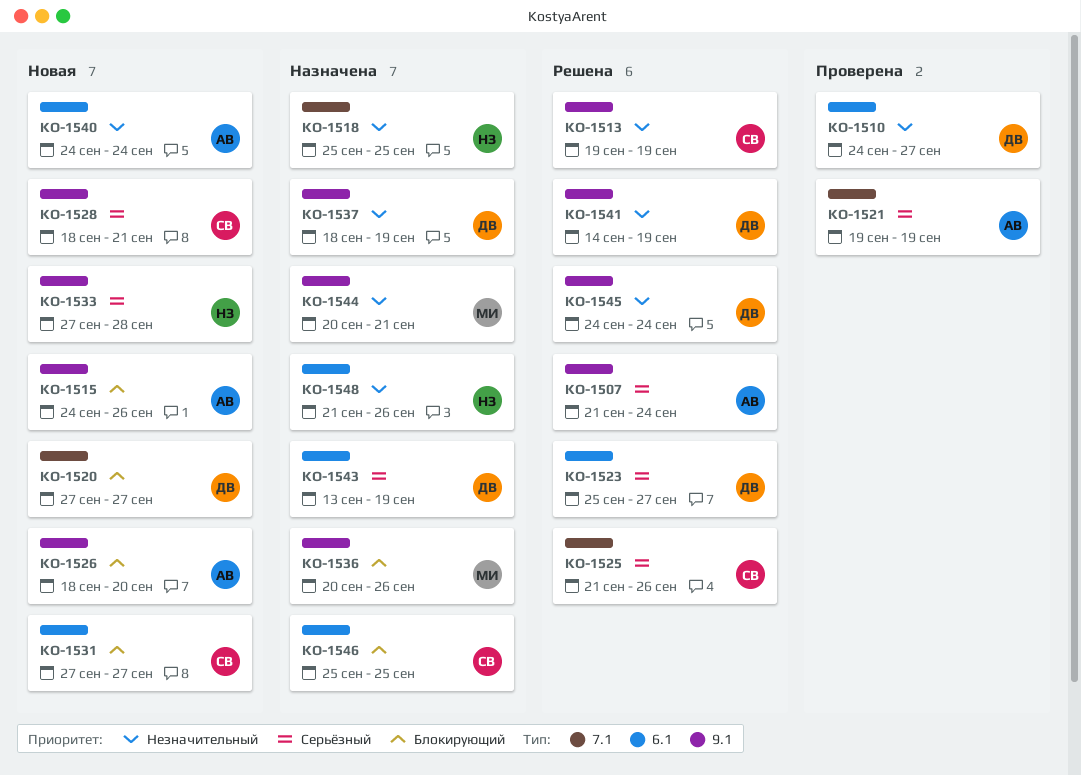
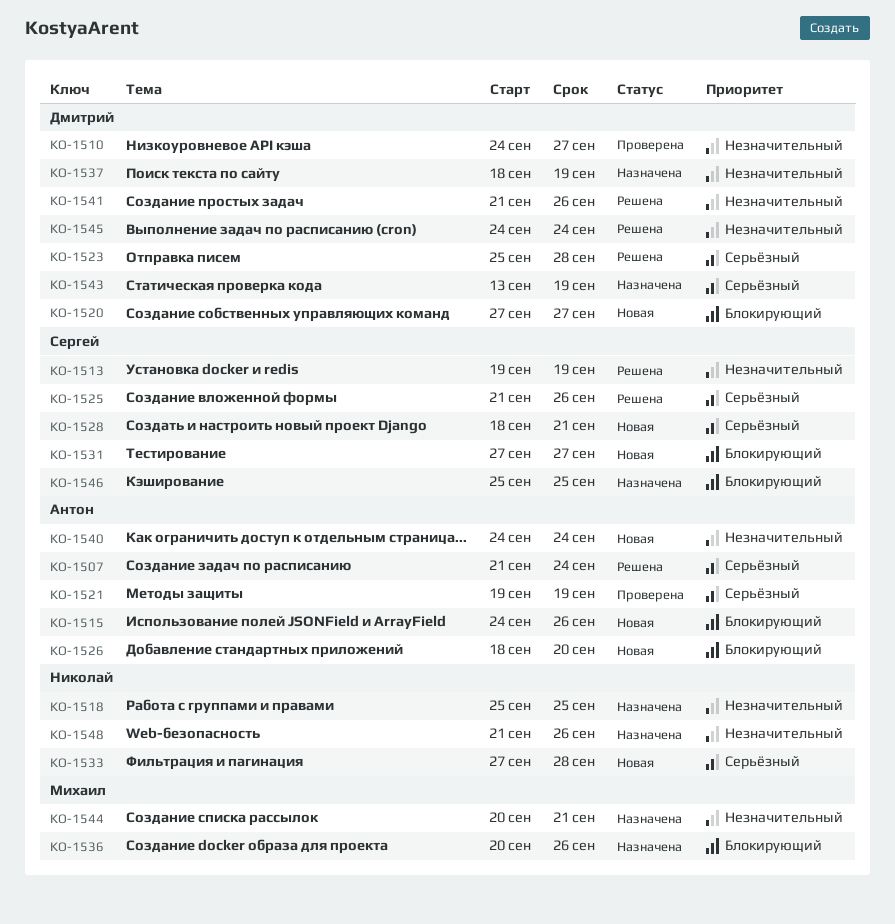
KO-1523, due: Sep 27 -> Sep 28
KO-1541, start: Sep 14 -> Sep 21
KO-1541, due: Sep 19 -> Sep 26

